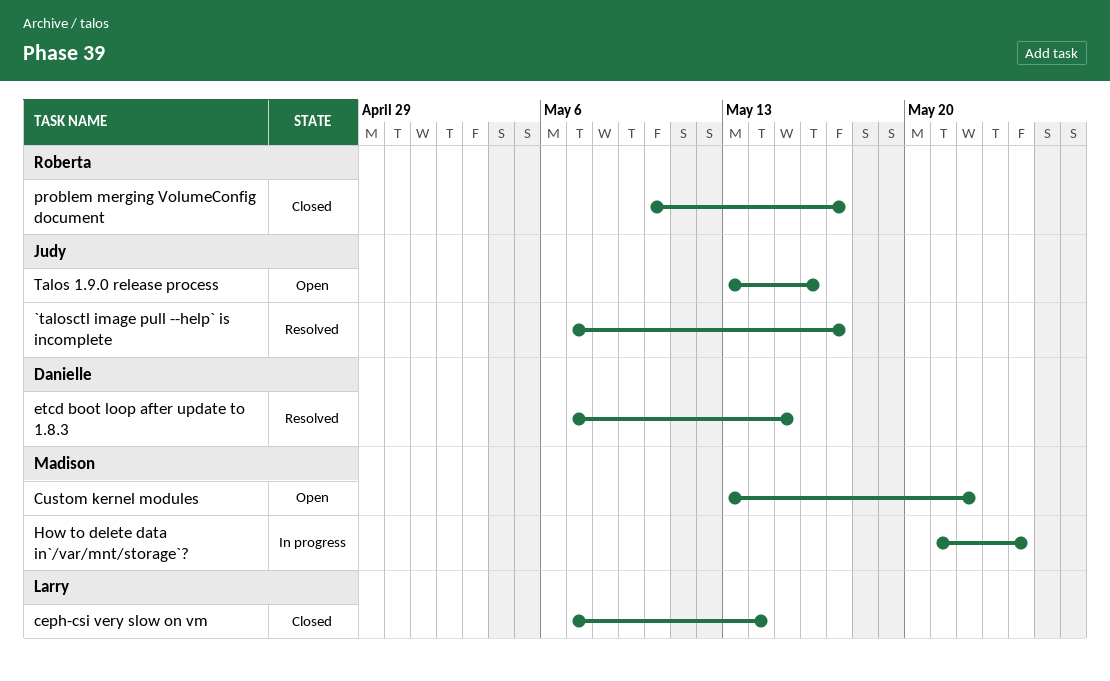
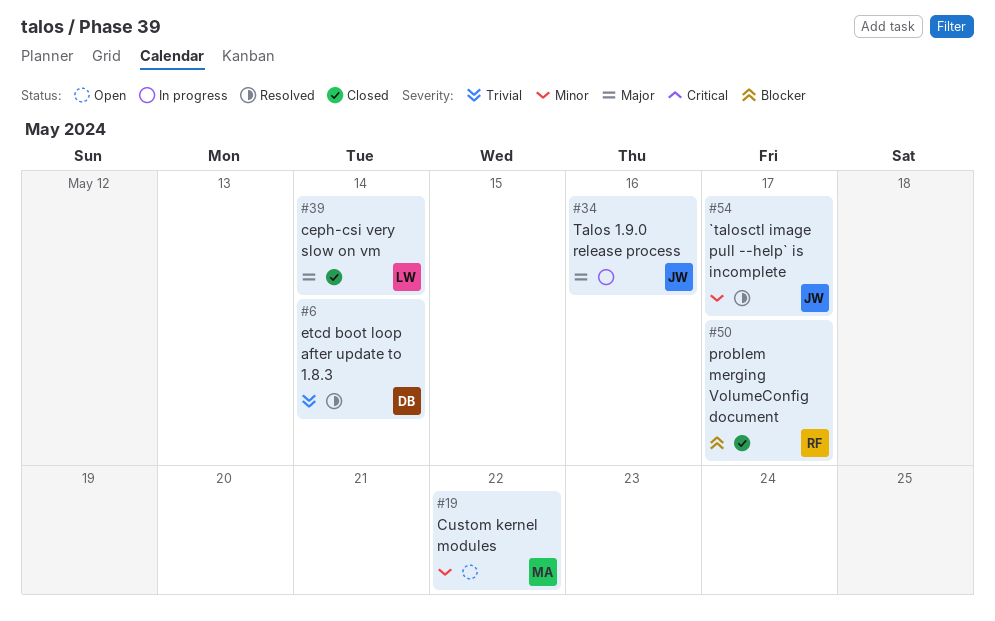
etcd boot loop after update to 1.8.3, due: May 15 -> May 14
How to delete data in`/var/mnt/storage`?: present -> none
Talos 1.9.0 release process, status: Open -> In progress

